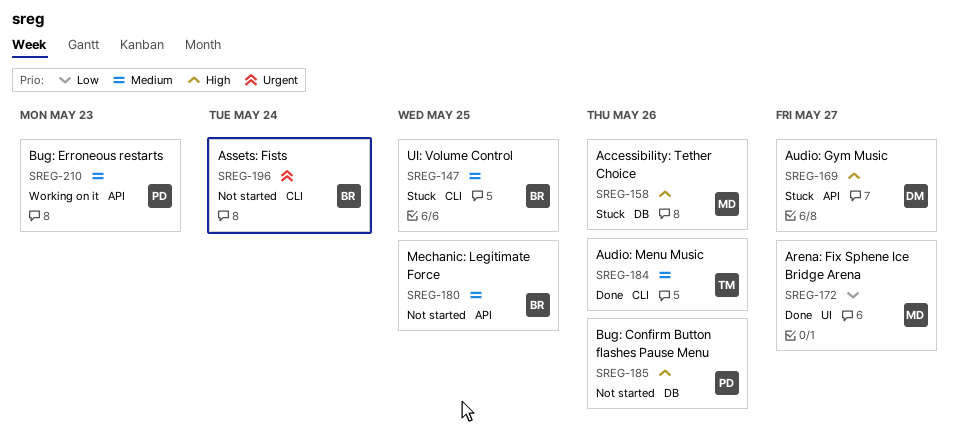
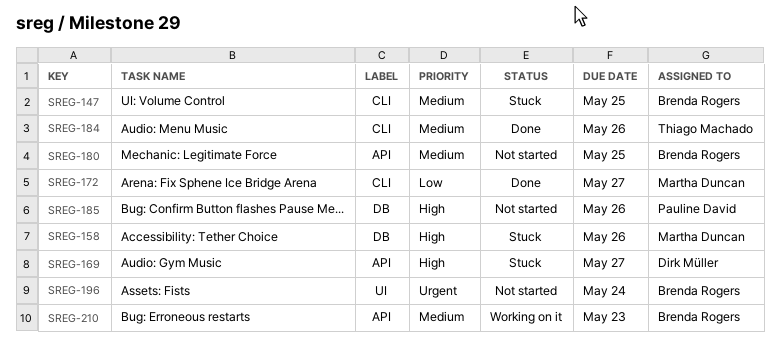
SREG-172, label: UI -> CLI
SREG-196, label: CLI -> UI
SREG-210, owner: Pauline David -> Brenda Rogers

